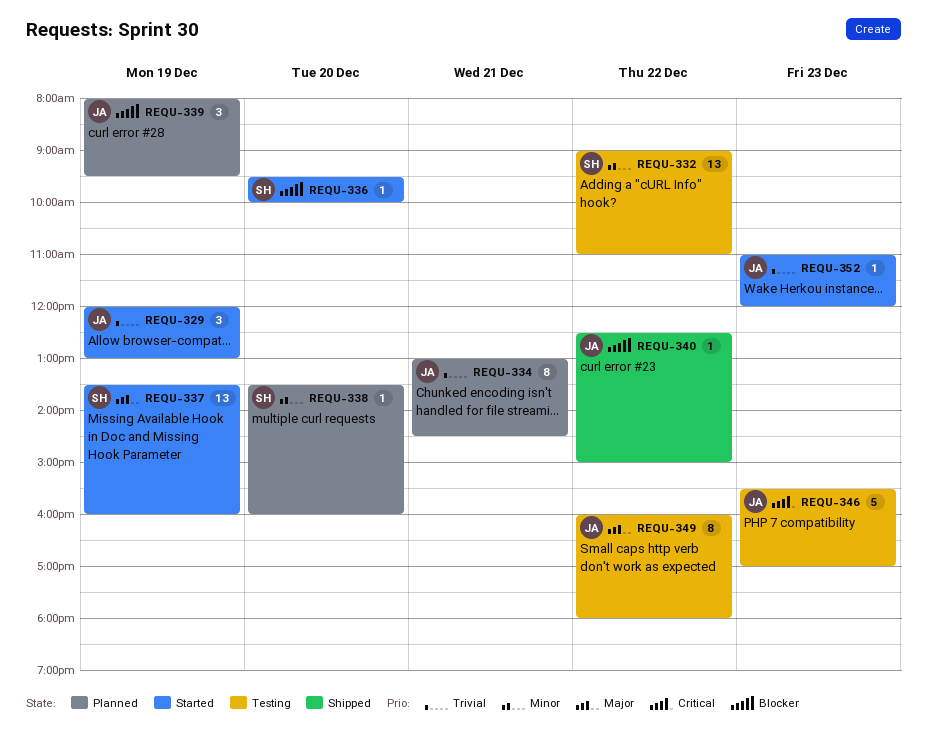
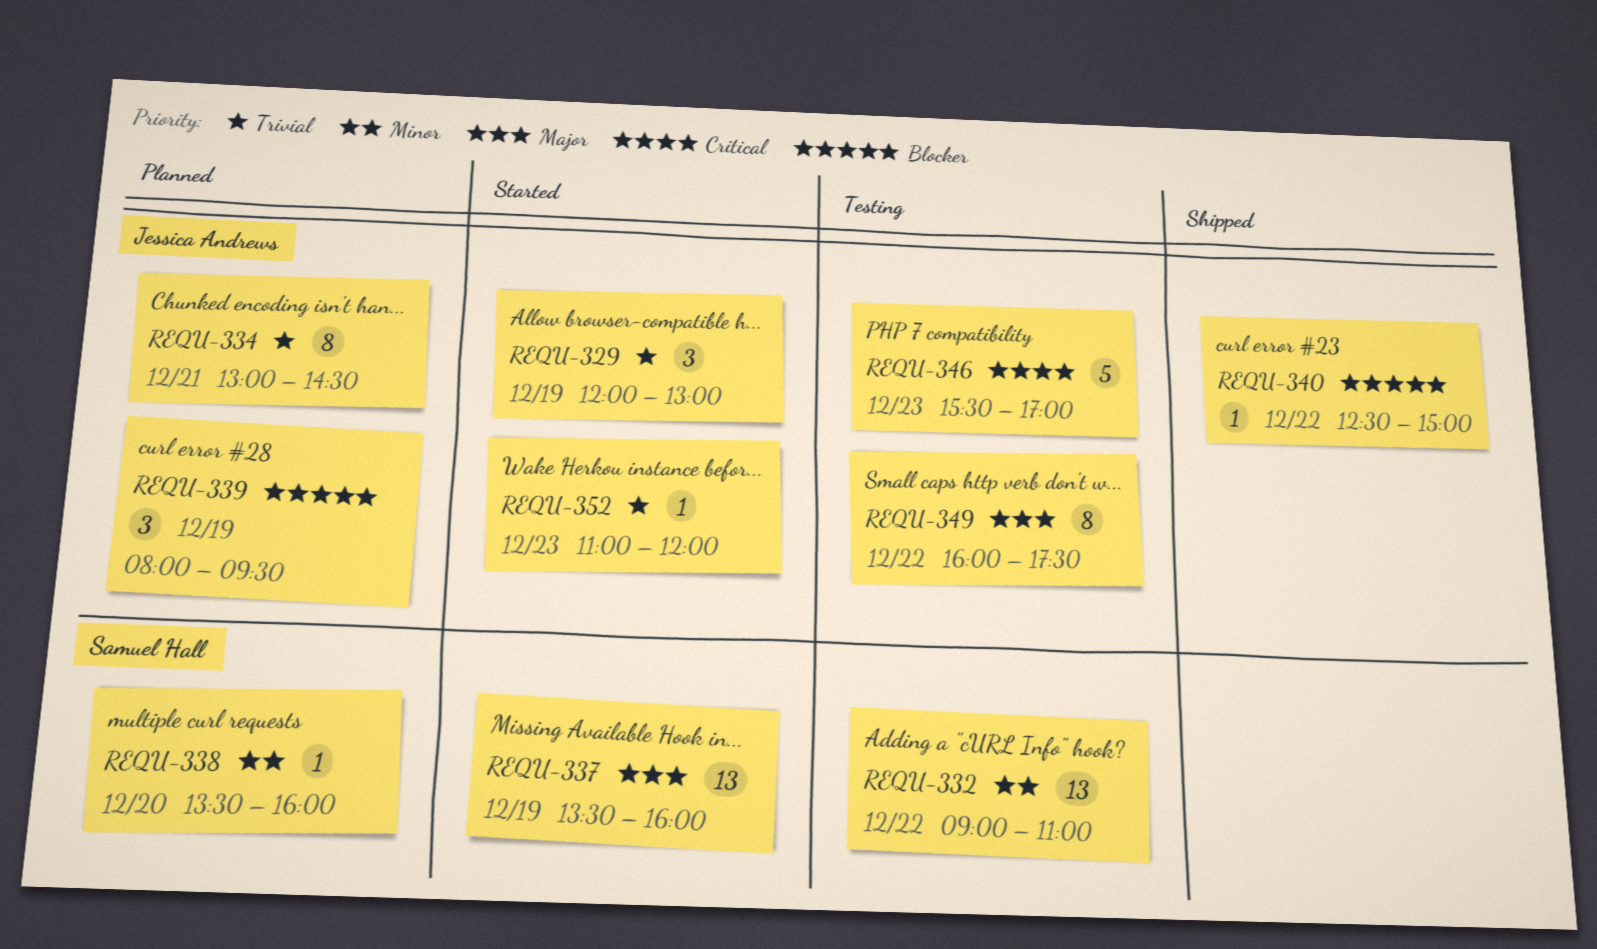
REQU-336: present -> none
REQU-349, ends: 18:00 -> 17:30

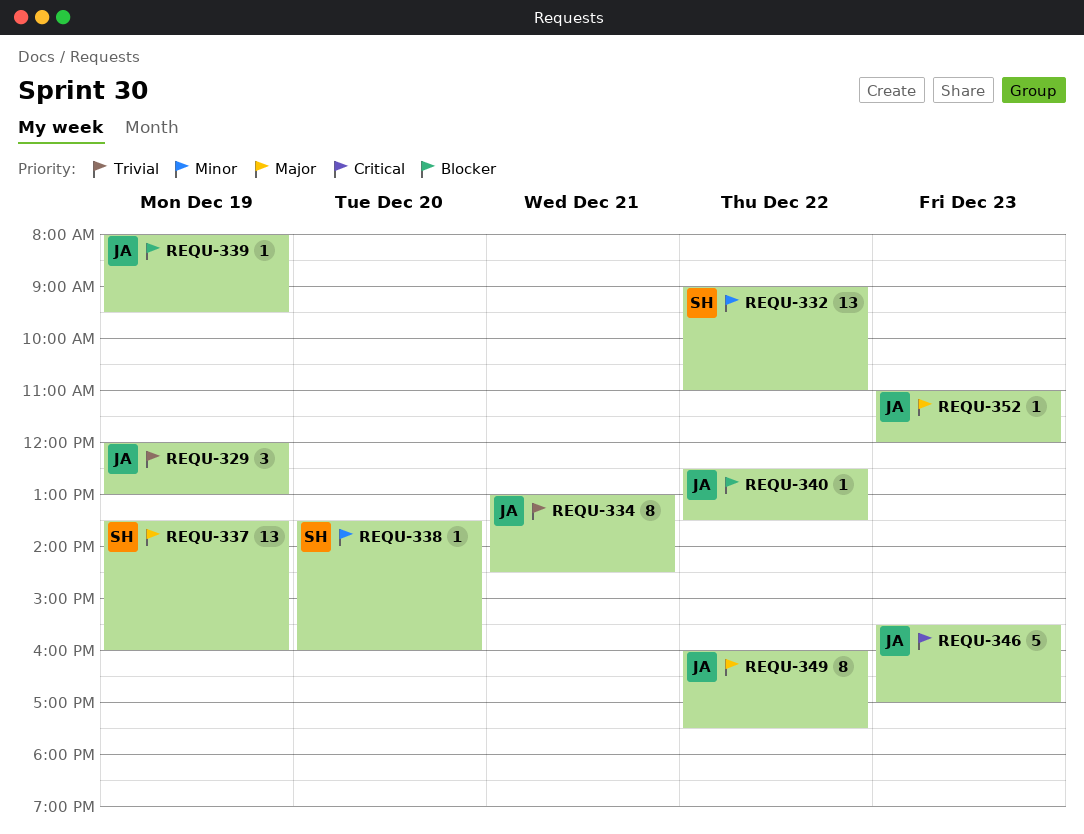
REQU-339, estimate: 3 -> 1
REQU-340, ends: 15:00 -> 13:30
REQU-352, priority: Trivial -> Major

